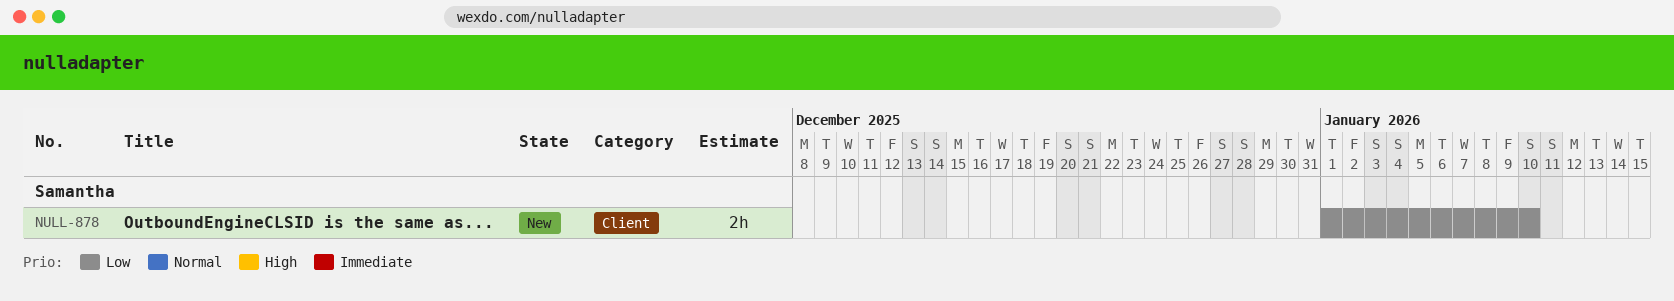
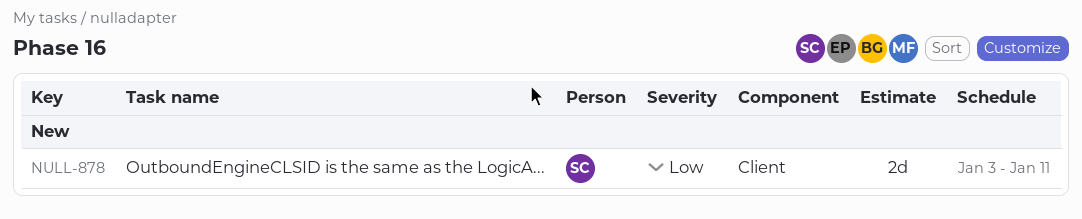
NULL-878, estimate: 2h -> 2d
NULL-878, start: Jan 1 -> Jan 3
NULL-878, due: Jan 10 -> Jan 11

